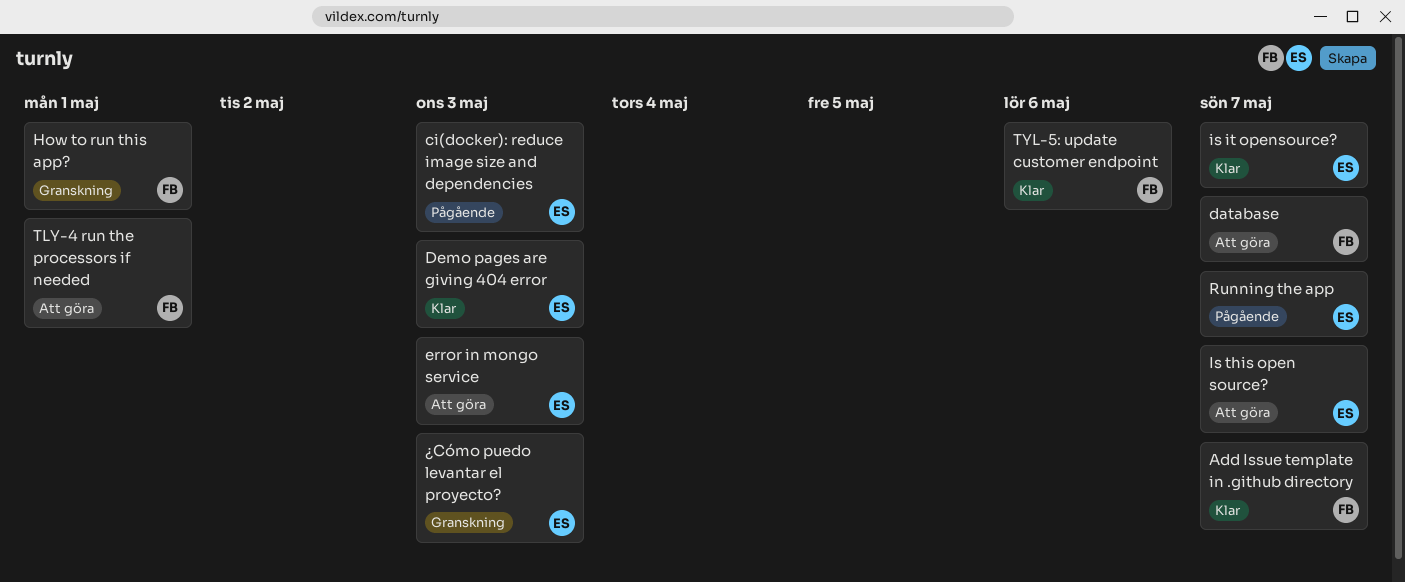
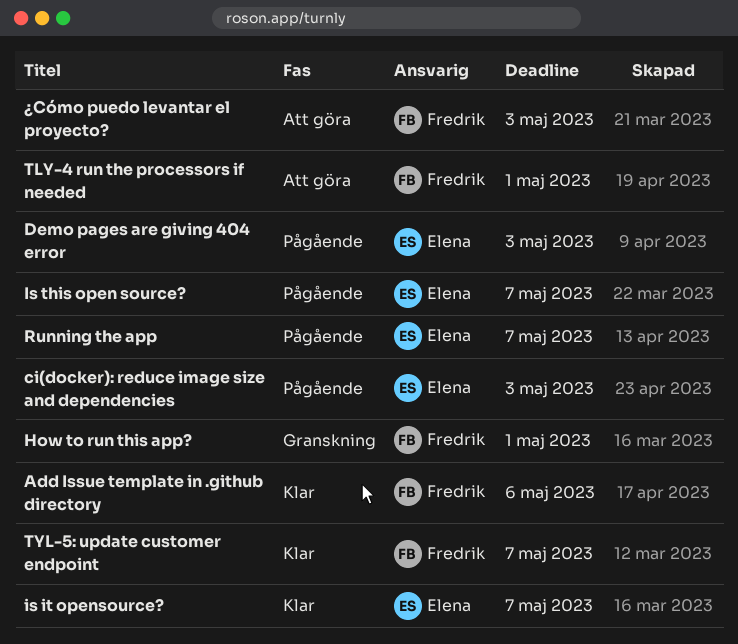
Add Issue template in .github directory, due: May 7 -> May 6
database: present -> none
Demo pages are giving 404 error, status: Klar -> Pågående
error in mongo service: present -> none
Is this open source?, status: Att göra -> Pågående
TYL-5: update customer endpoint, due: May 6 -> May 7
¿Cómo puedo levantar el proyecto?, status: Granskning -> Att göra
¿Cómo puedo levantar el proyecto?, owner: Elena -> Fredrik

